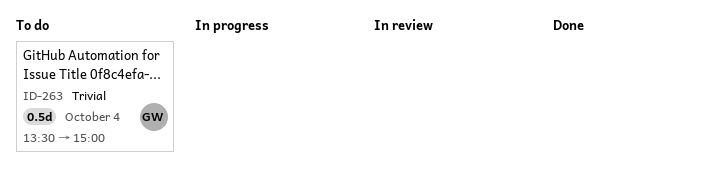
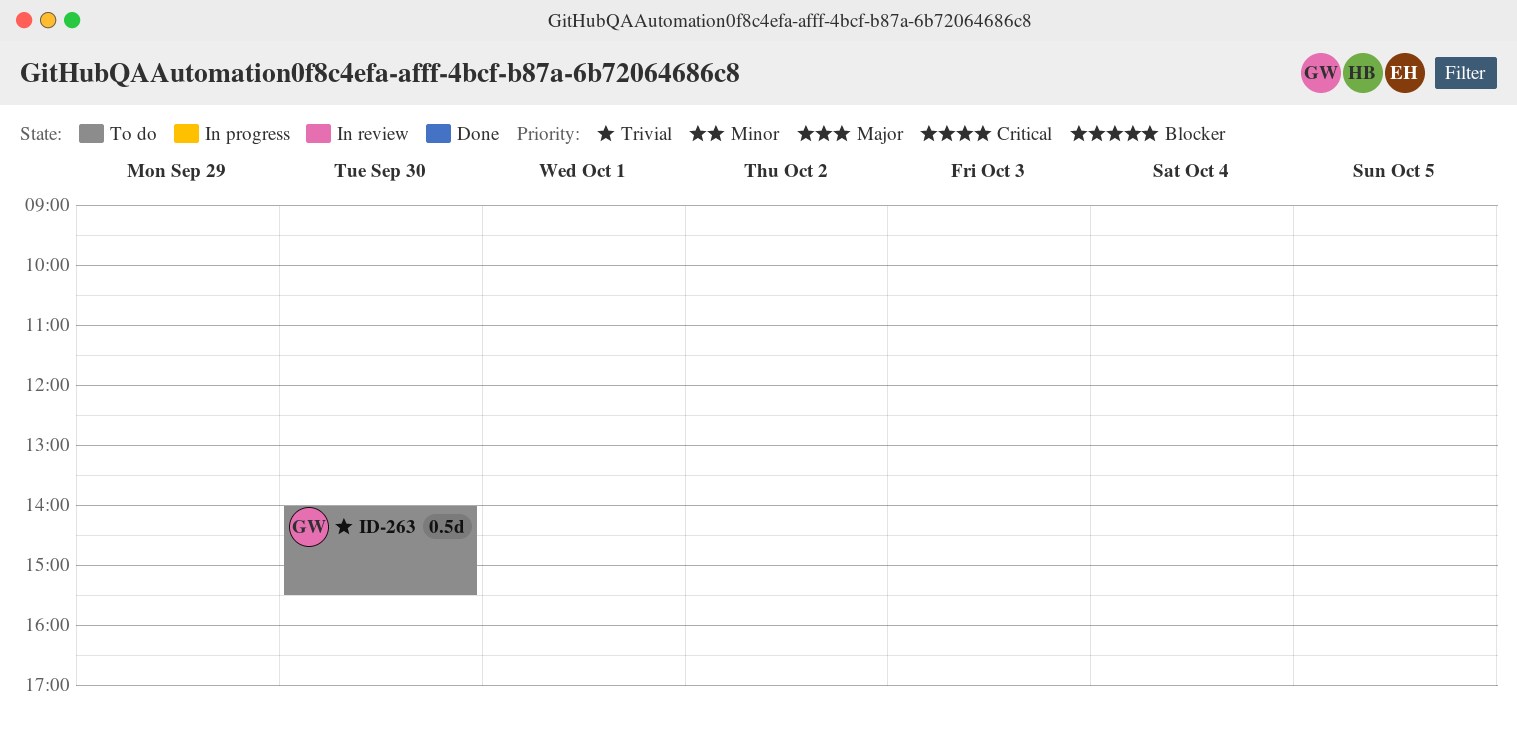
ID-263, day: Oct 4 -> Sep 30
ID-263, begins: 13:30 -> 14:00
ID-263, ends: 15:00 -> 15:30

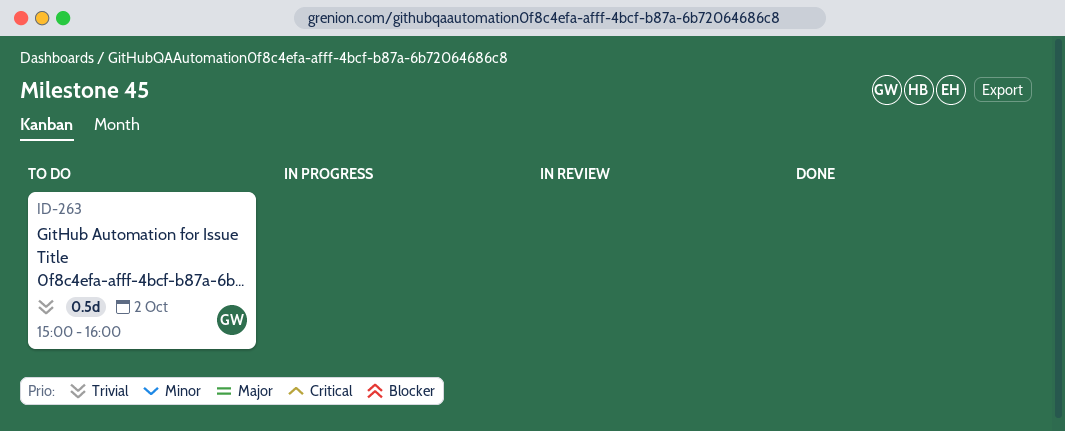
ID-263, day: Sep 30 -> Oct 2
ID-263, begins: 14:00 -> 15:00
ID-263, ends: 15:30 -> 16:00

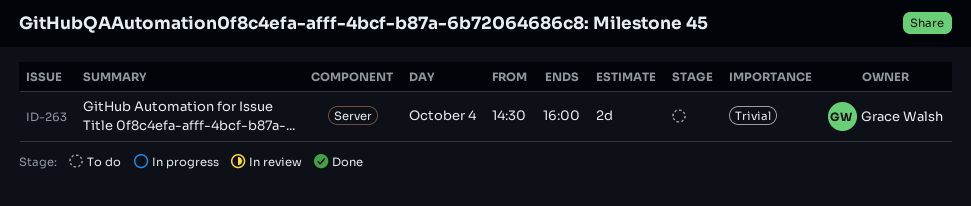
ID-263, estimate: 0.5d -> 2d
ID-263, day: Oct 2 -> Oct 4
ID-263, begins: 15:00 -> 14:30

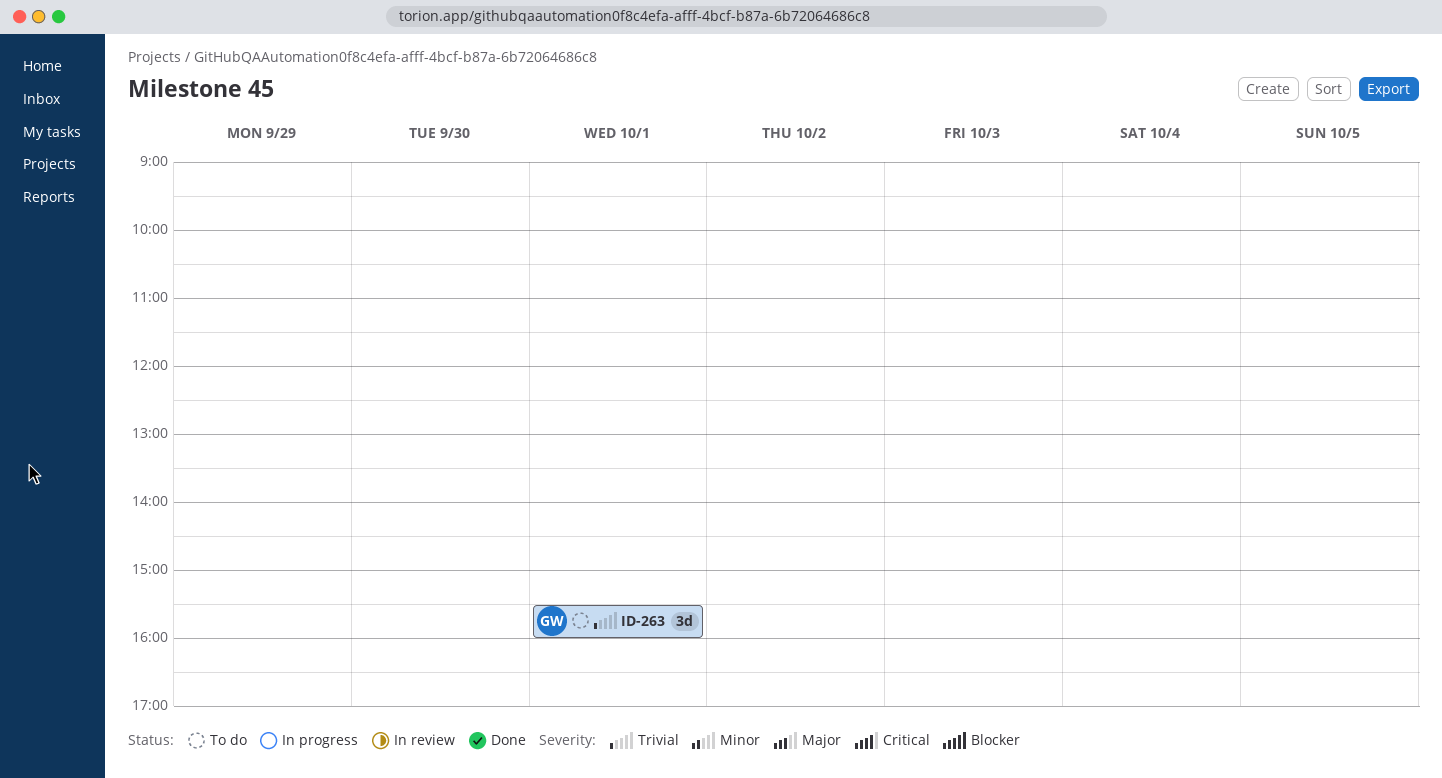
ID-263, estimate: 2d -> 3d
ID-263, day: Oct 4 -> Oct 1
ID-263, begins: 14:30 -> 15:30

